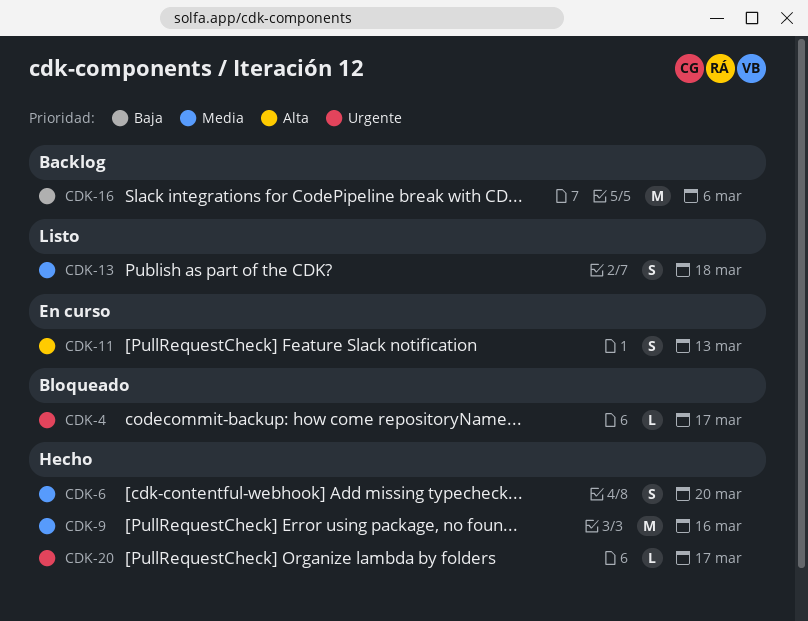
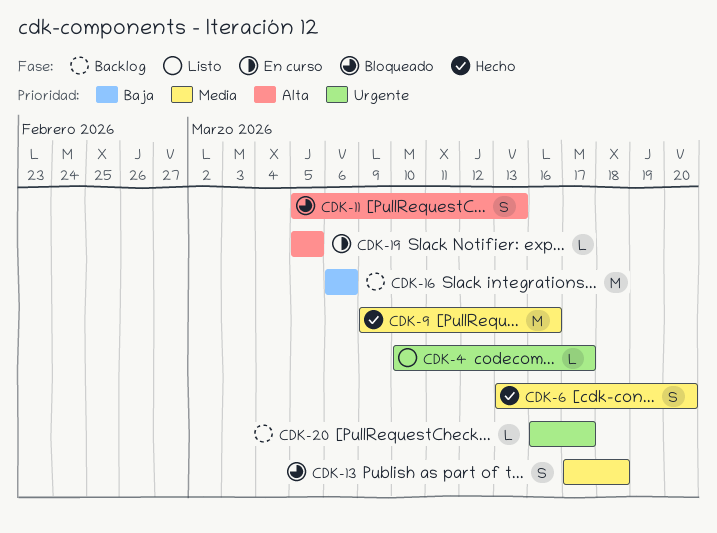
CDK-4, status: Bloqueado -> Listo
CDK-11, status: En curso -> Bloqueado
CDK-13, status: Listo -> Bloqueado
CDK-19: none -> present
CDK-20, status: Hecho -> Backlog

